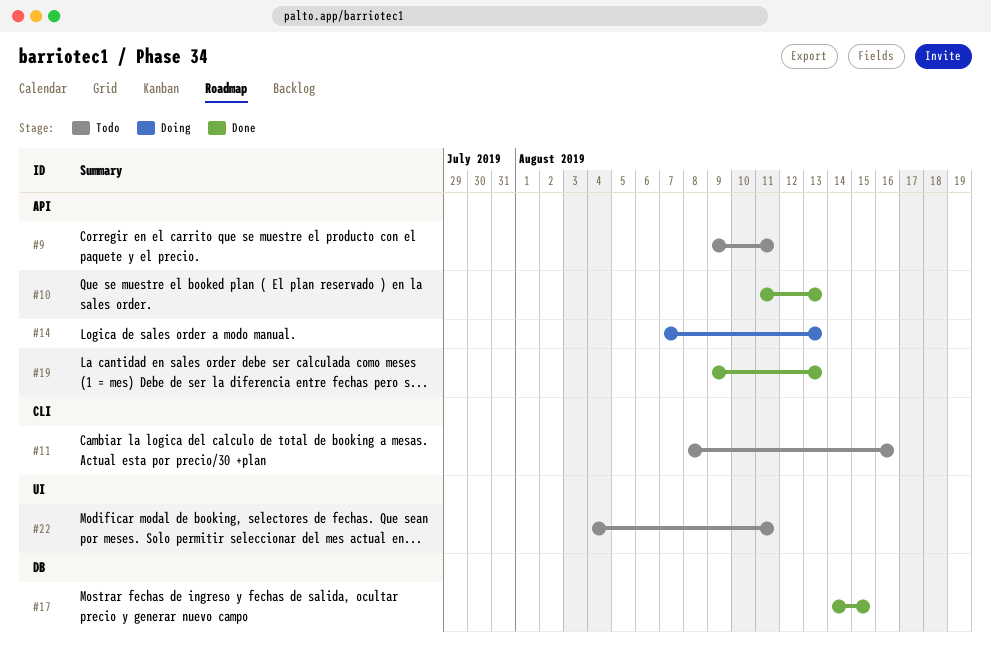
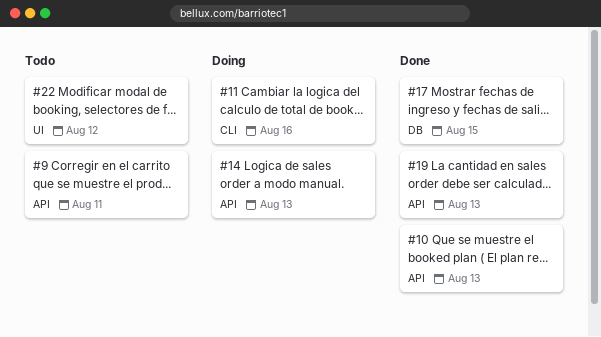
#11, status: Todo -> Doing
#22, due: Aug 11 -> Aug 12

